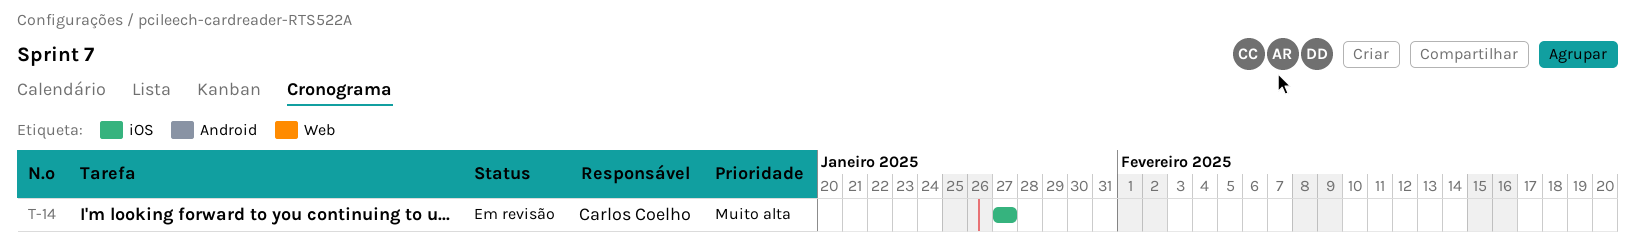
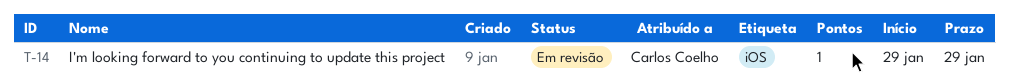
T-14, start: Jan 27 -> Jan 29
T-14, due: Jan 27 -> Jan 29

